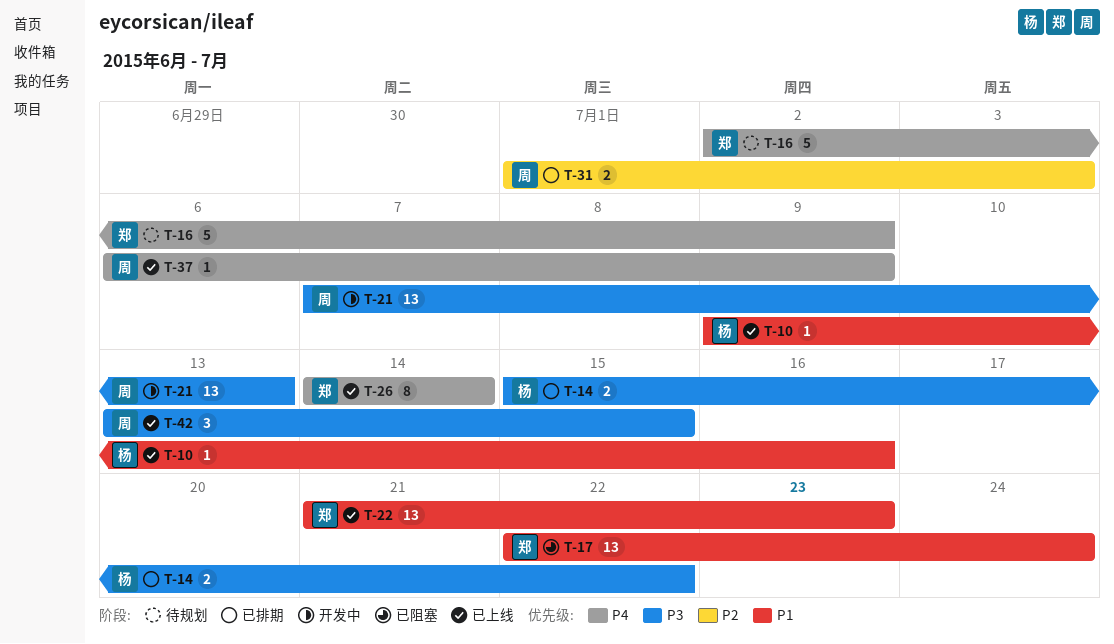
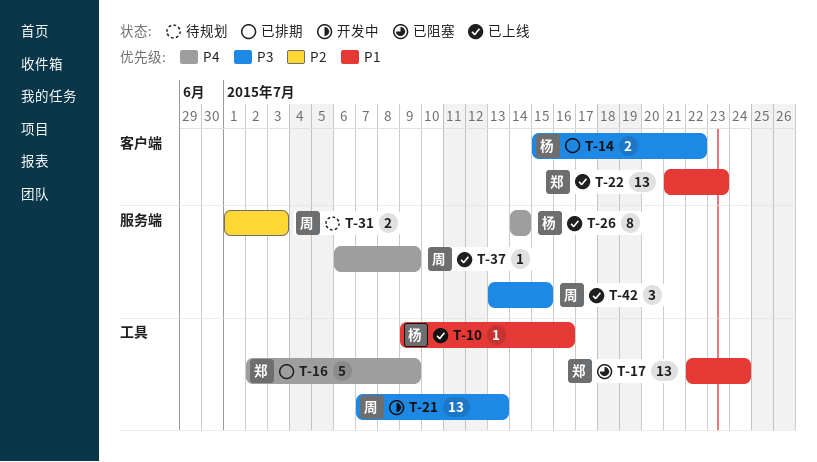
T-16, status: 待规划 -> 已排期
T-26, owner: 郑 -> 杨
T-31, status: 已排期 -> 待规划

